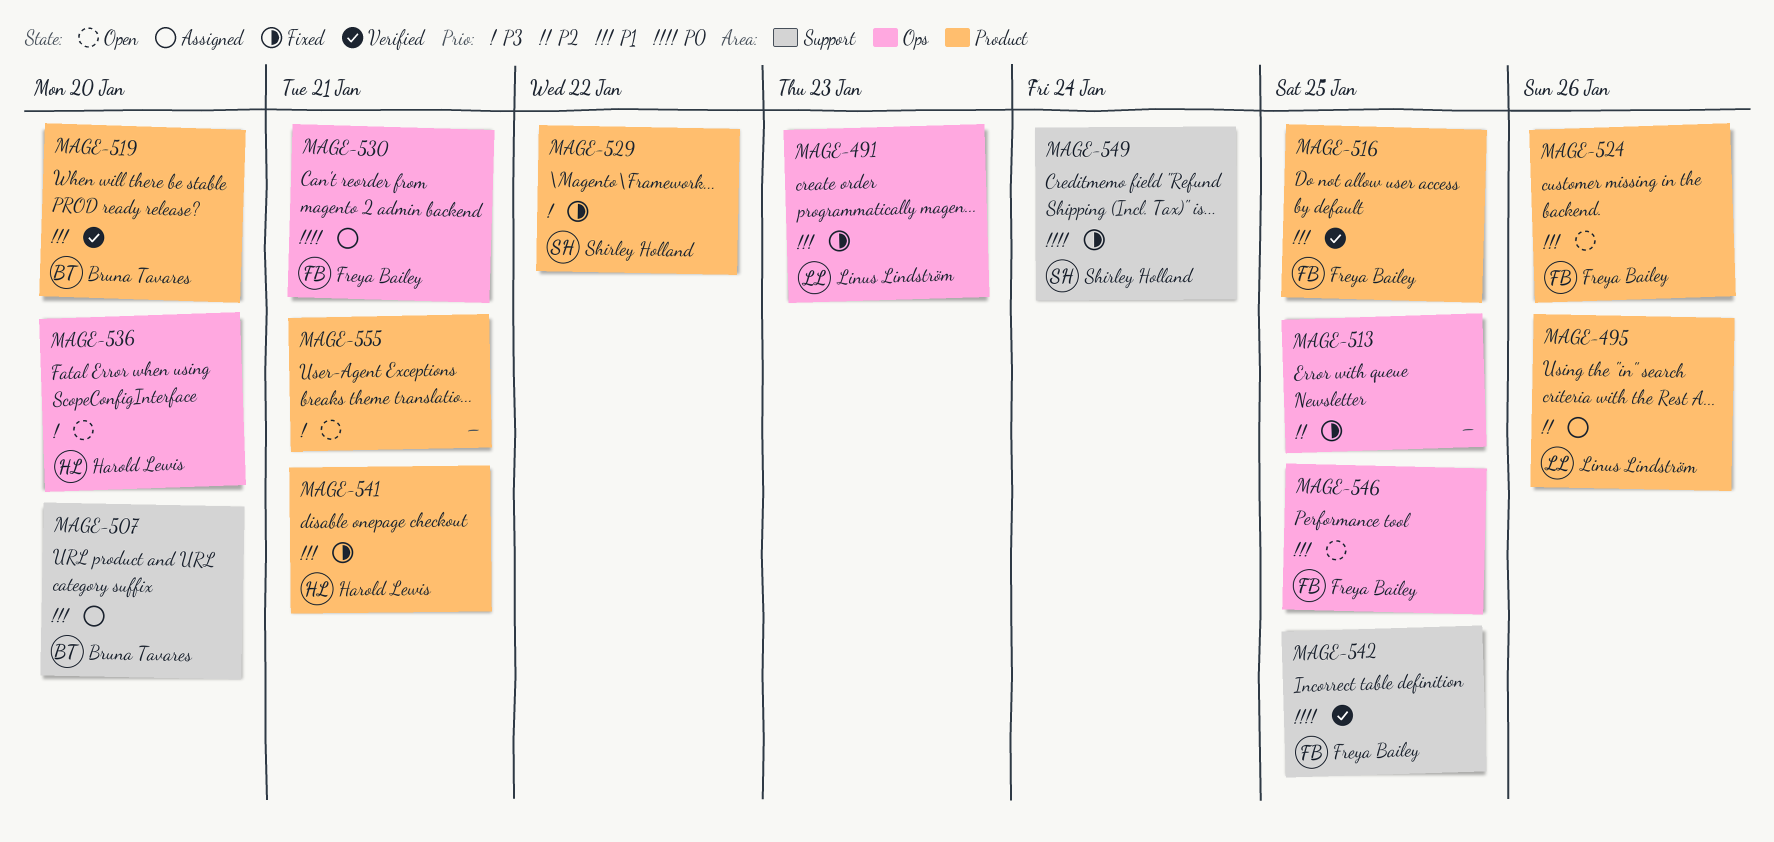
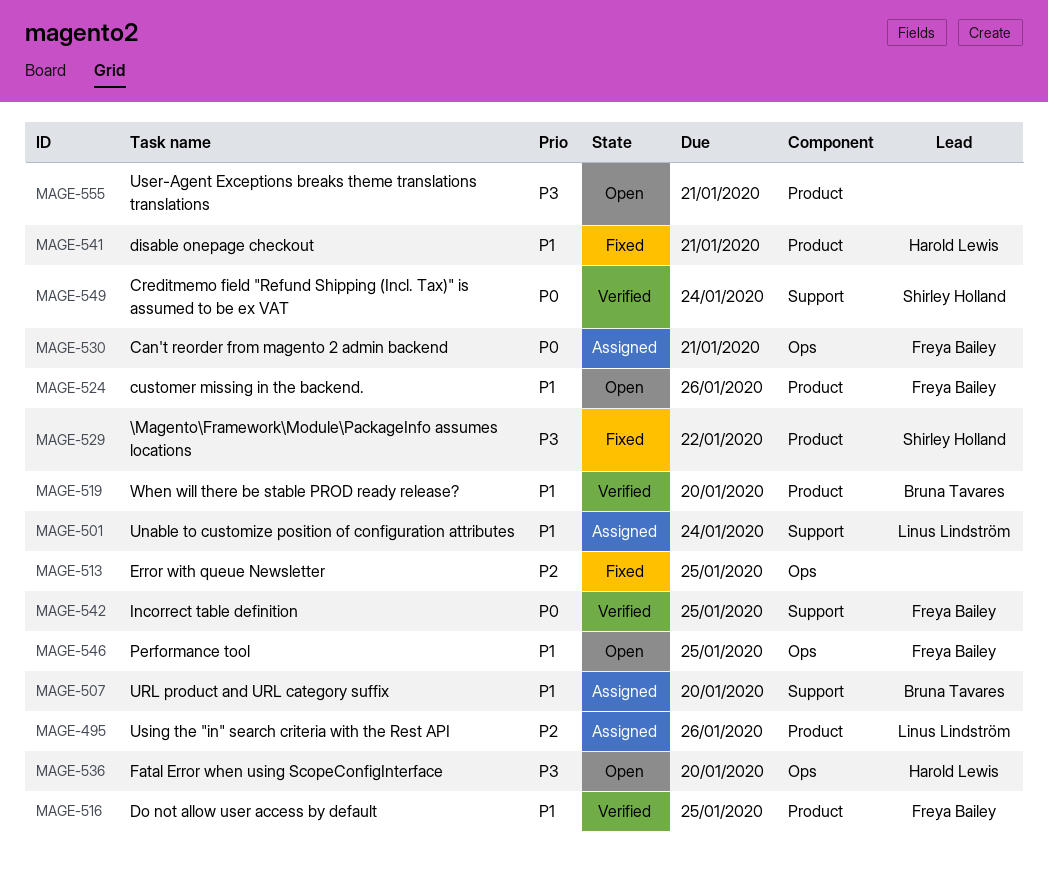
MAGE-491: present -> none
MAGE-501: none -> present
MAGE-549, status: Fixed -> Verified

